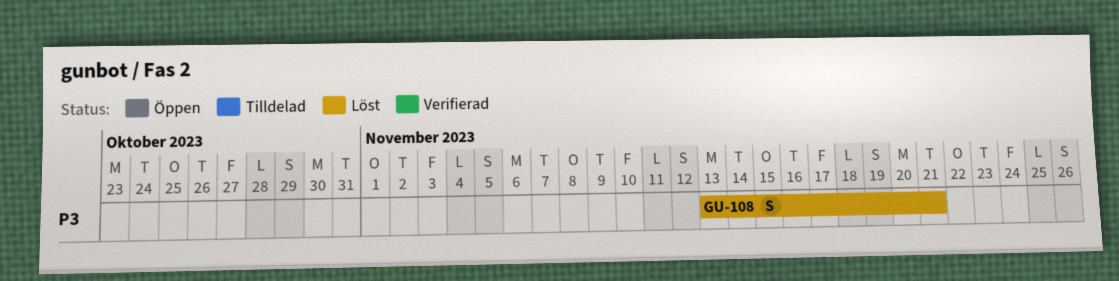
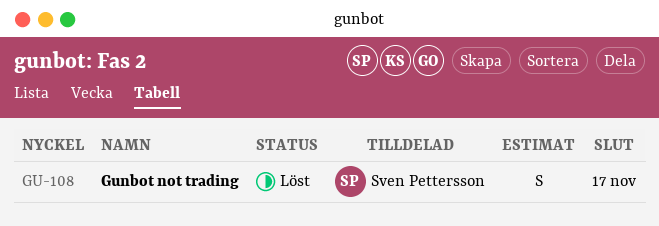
GU-108, due: Nov 21 -> Nov 17

